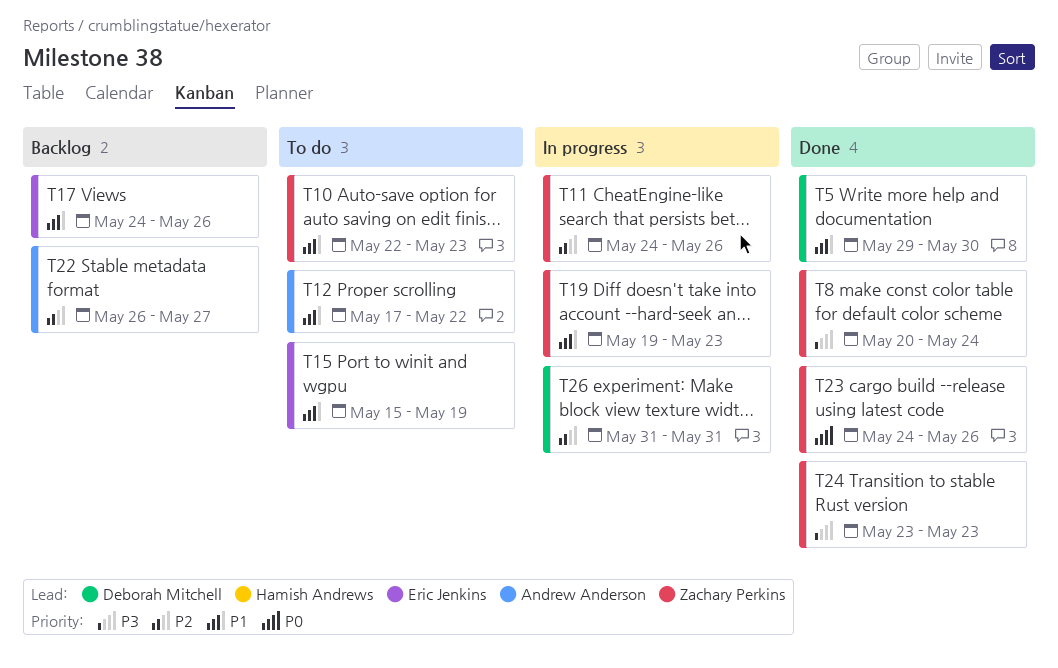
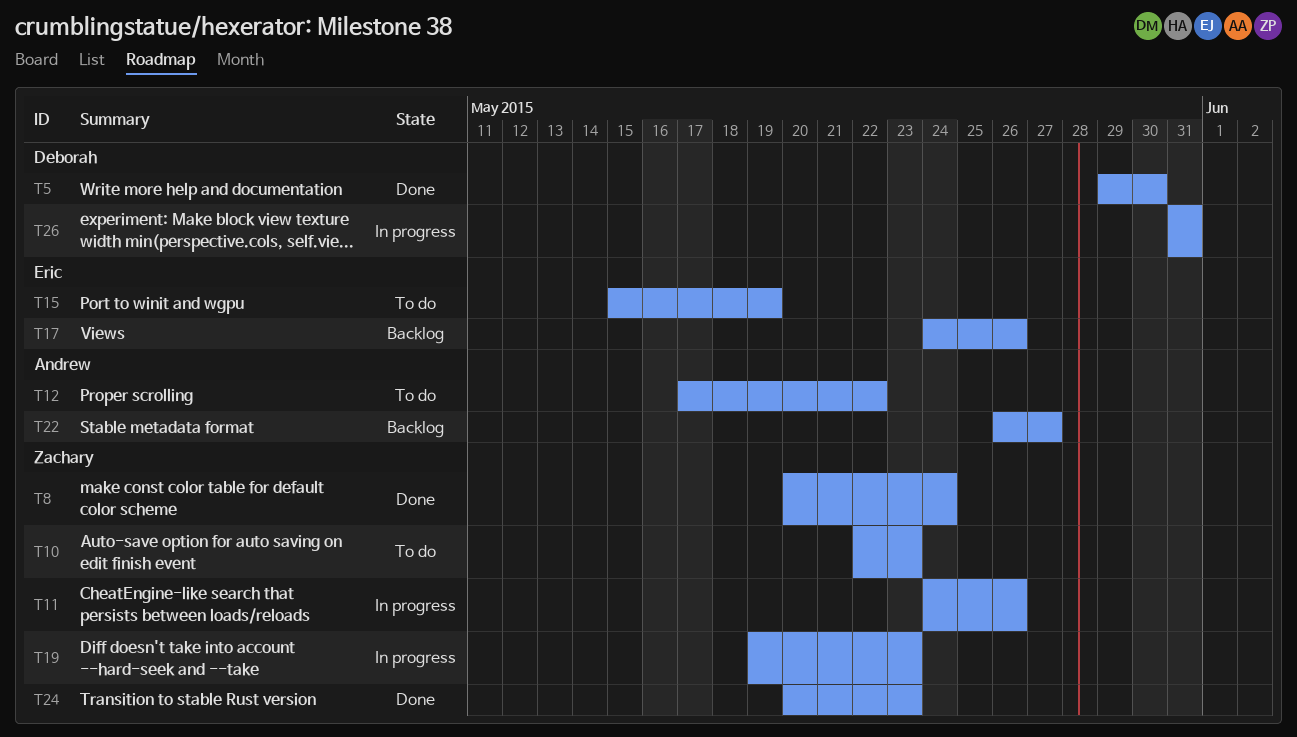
T23: present -> none
T24, start: May 23 -> May 20

